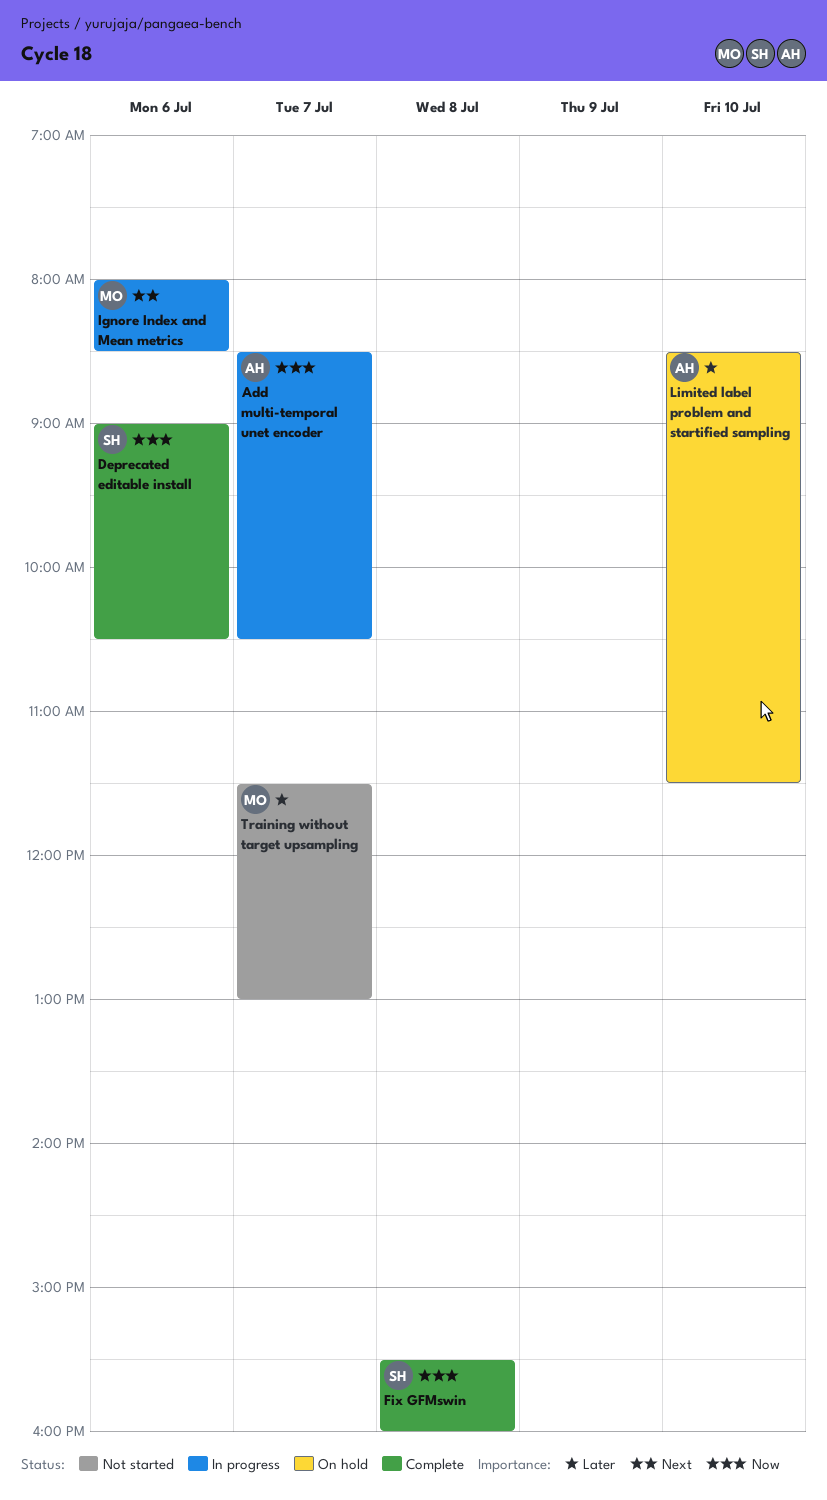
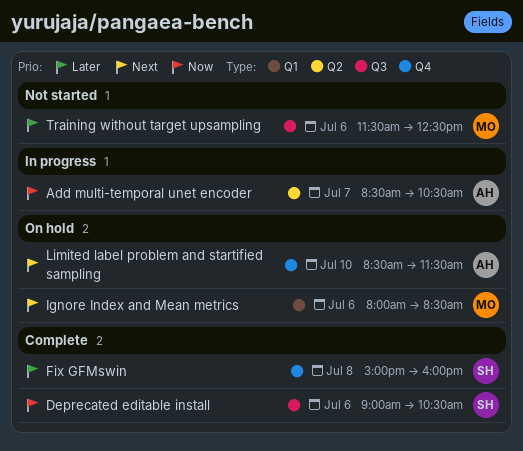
Fix GFMswin, priority: Now -> Later
Fix GFMswin, begins: 15:30 -> 15:00
Ignore Index and Mean metrics, status: In progress -> On hold
Limited label problem and startified sampling, priority: Later -> Next
Training without target upsampling, day: Jul 7 -> Jul 6
Training without target upsampling, ends: 13:00 -> 12:30

